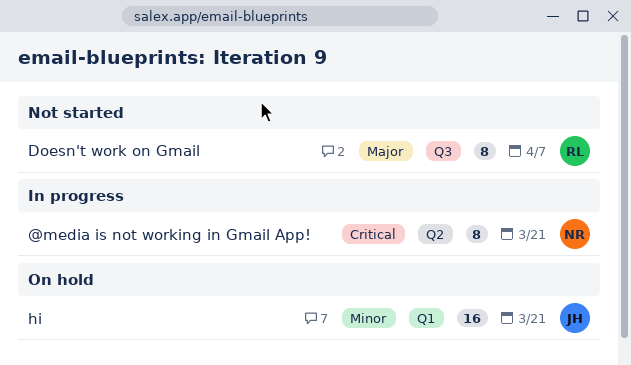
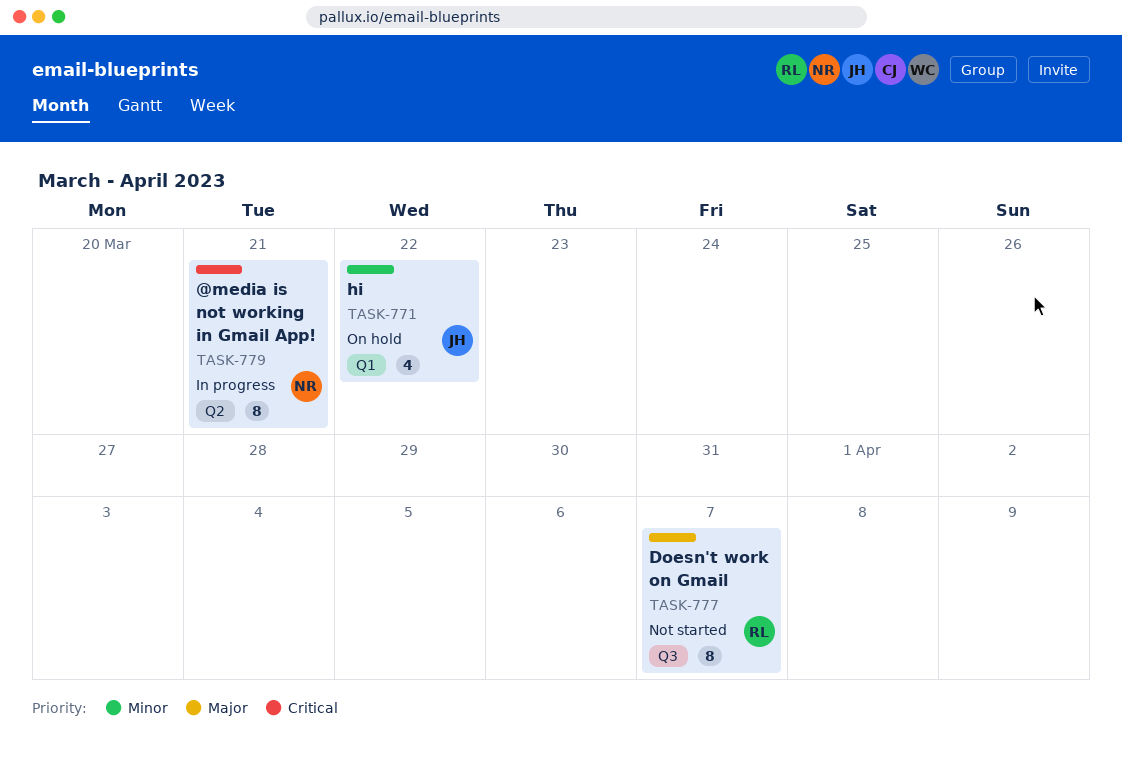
hi, estimate: 16 -> 4
hi, due: Mar 21 -> Mar 22

